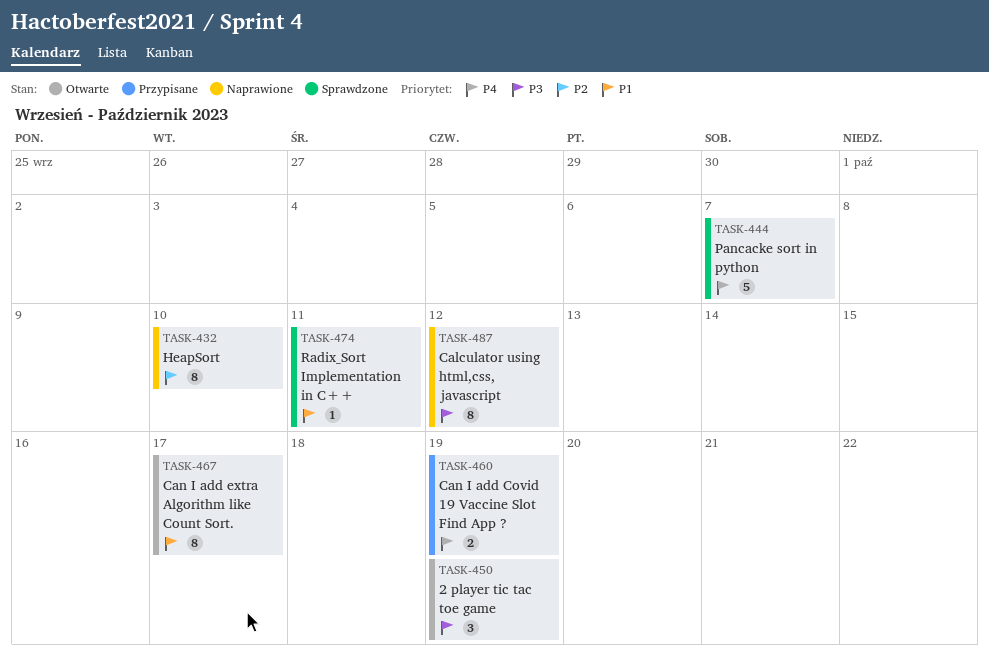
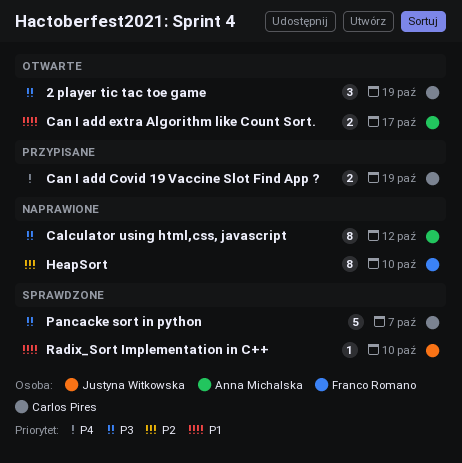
Can I add extra Algorithm like Count Sort., estimate: 8 -> 2
Pancacke sort in python, priority: P4 -> P3
Radix_Sort Implementation in C++, due: Oct 11 -> Oct 10

